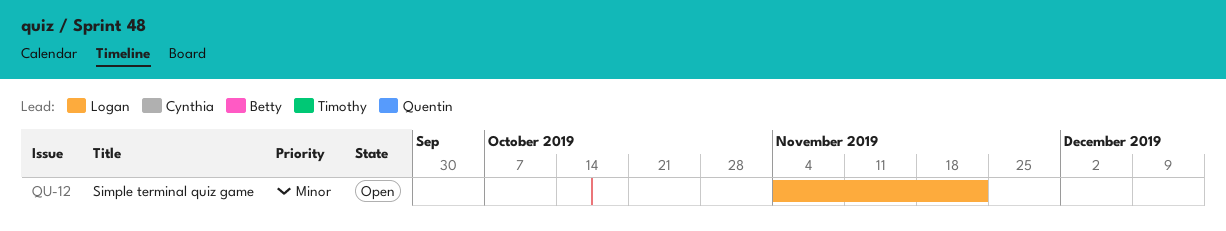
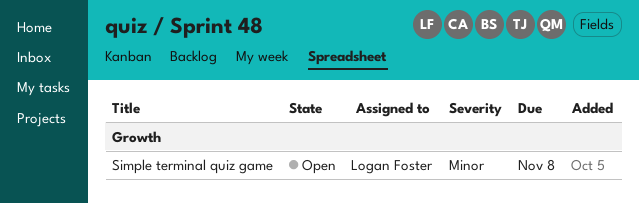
Simple terminal quiz game, due: Nov 22 -> Nov 8

